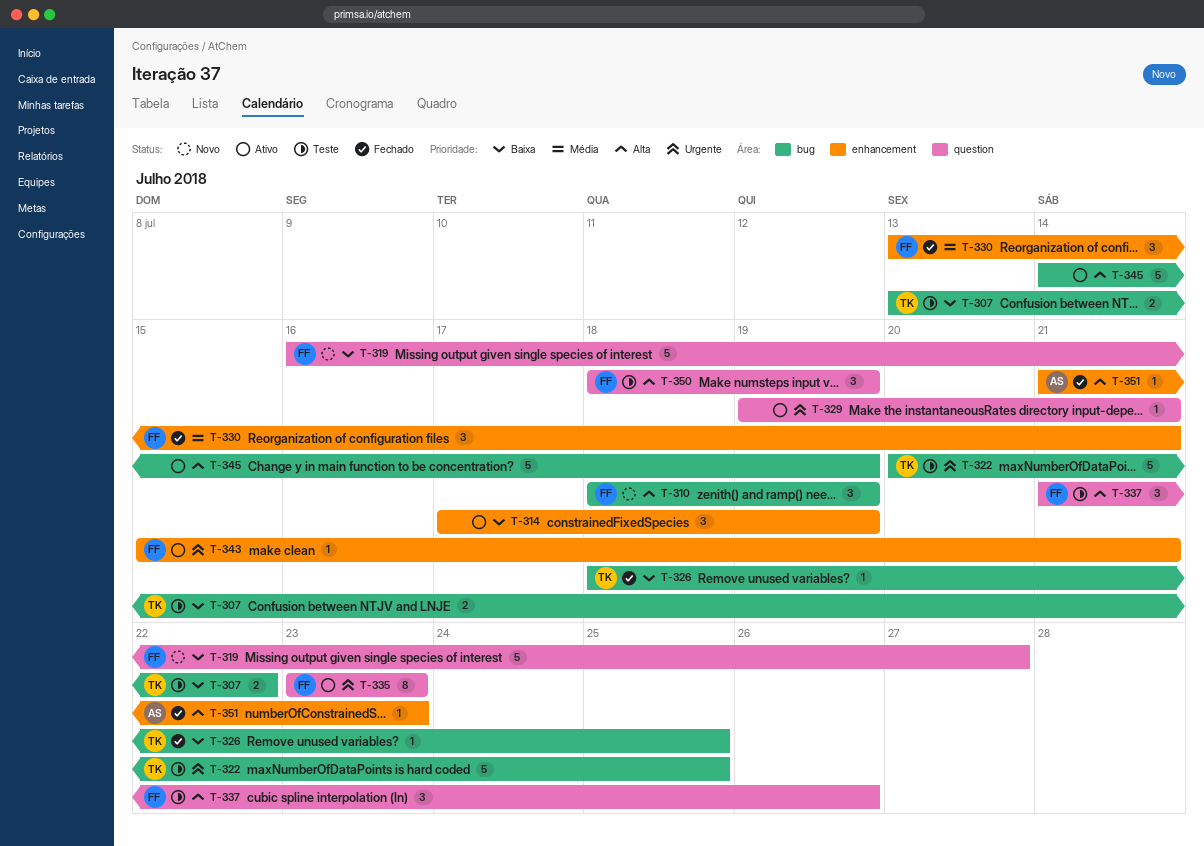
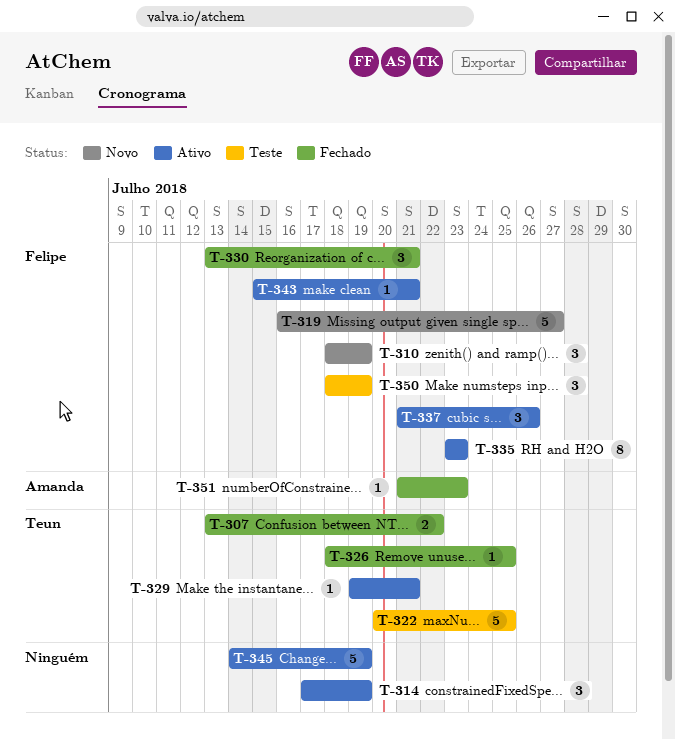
T-307, status: Teste -> Fechado
T-329, owner: none -> Teun
T-337, status: Teste -> Ativo

